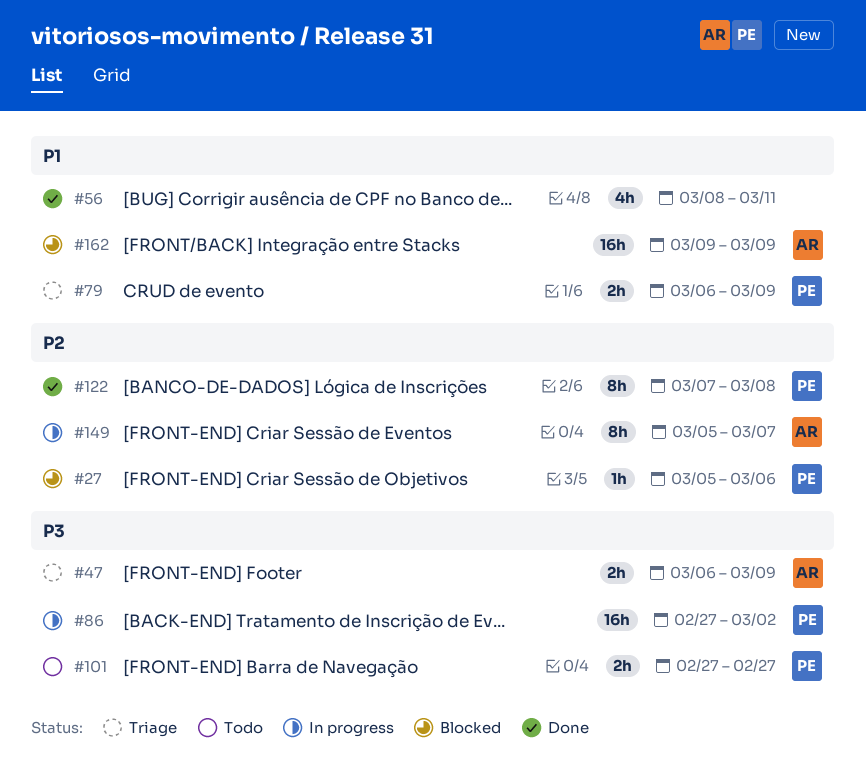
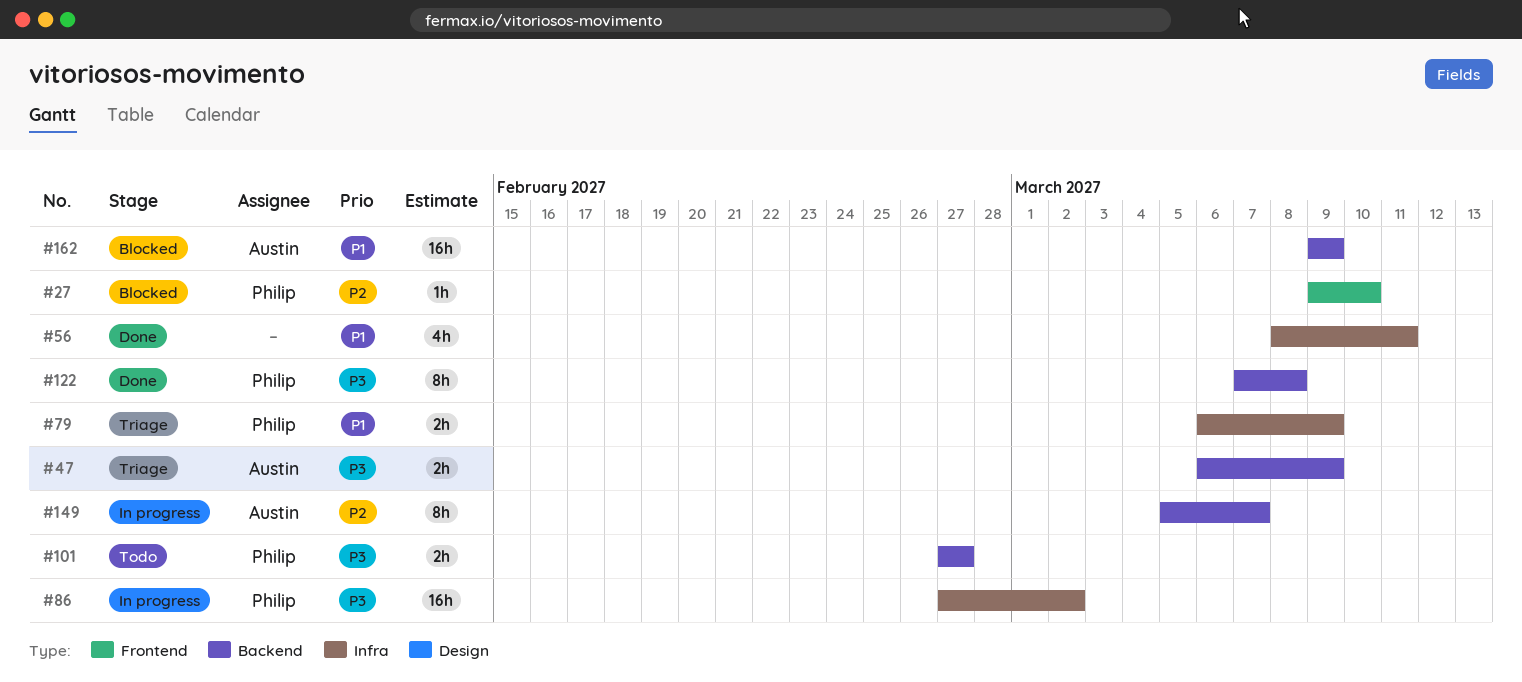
#27, start: Mar 5 -> Mar 9
#27, due: Mar 6 -> Mar 10
#122, priority: P2 -> P3

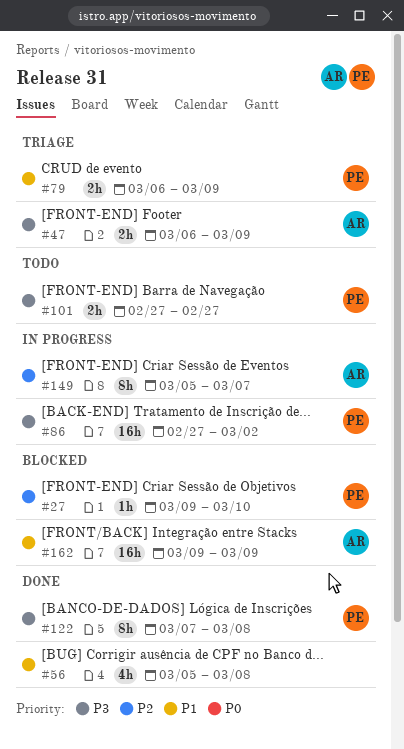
#56, start: Mar 8 -> Mar 5
#56, due: Mar 11 -> Mar 8

